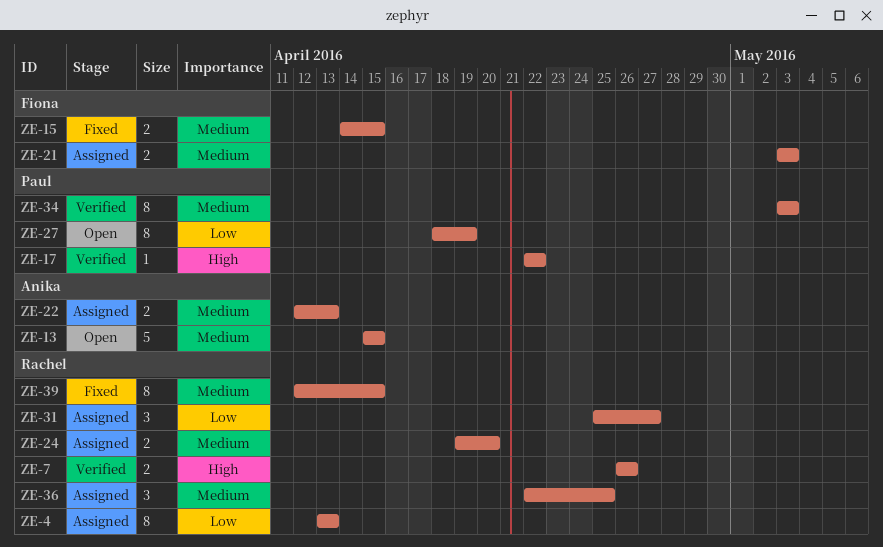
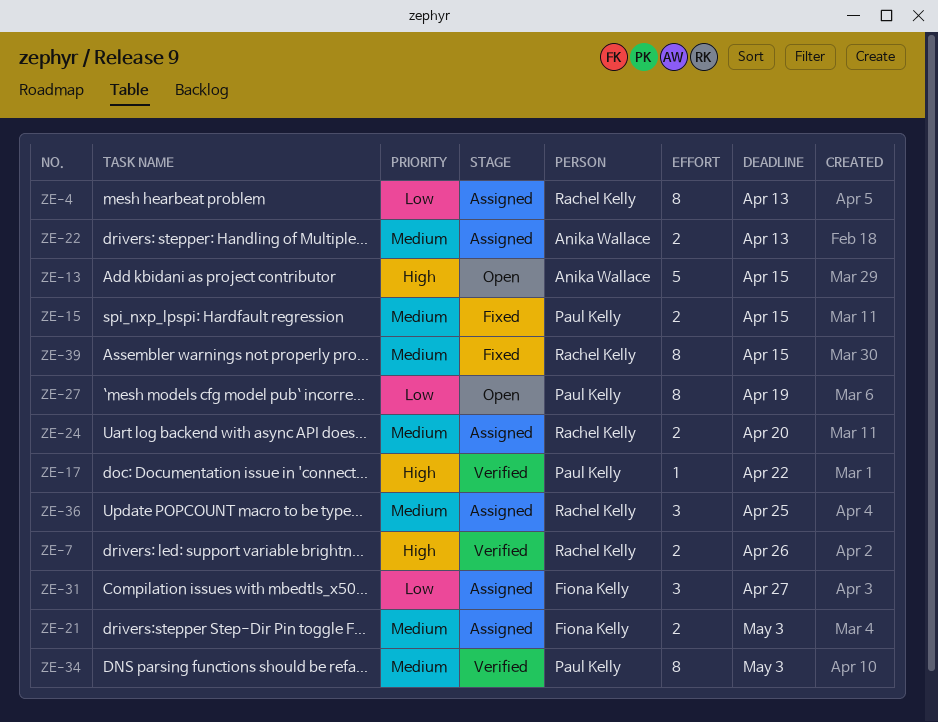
ZE-13, priority: Medium -> High
ZE-15, owner: Fiona Kelly -> Paul Kelly
ZE-31, owner: Rachel Kelly -> Fiona Kelly

